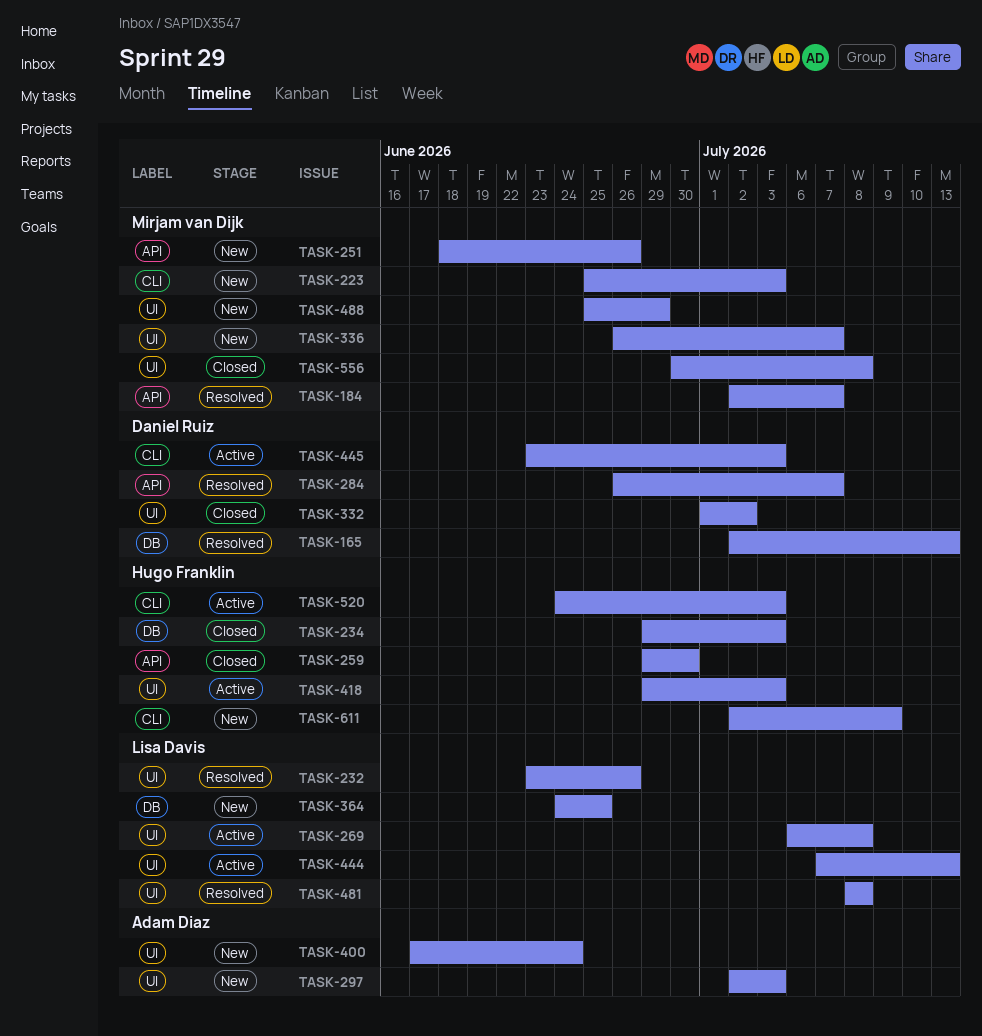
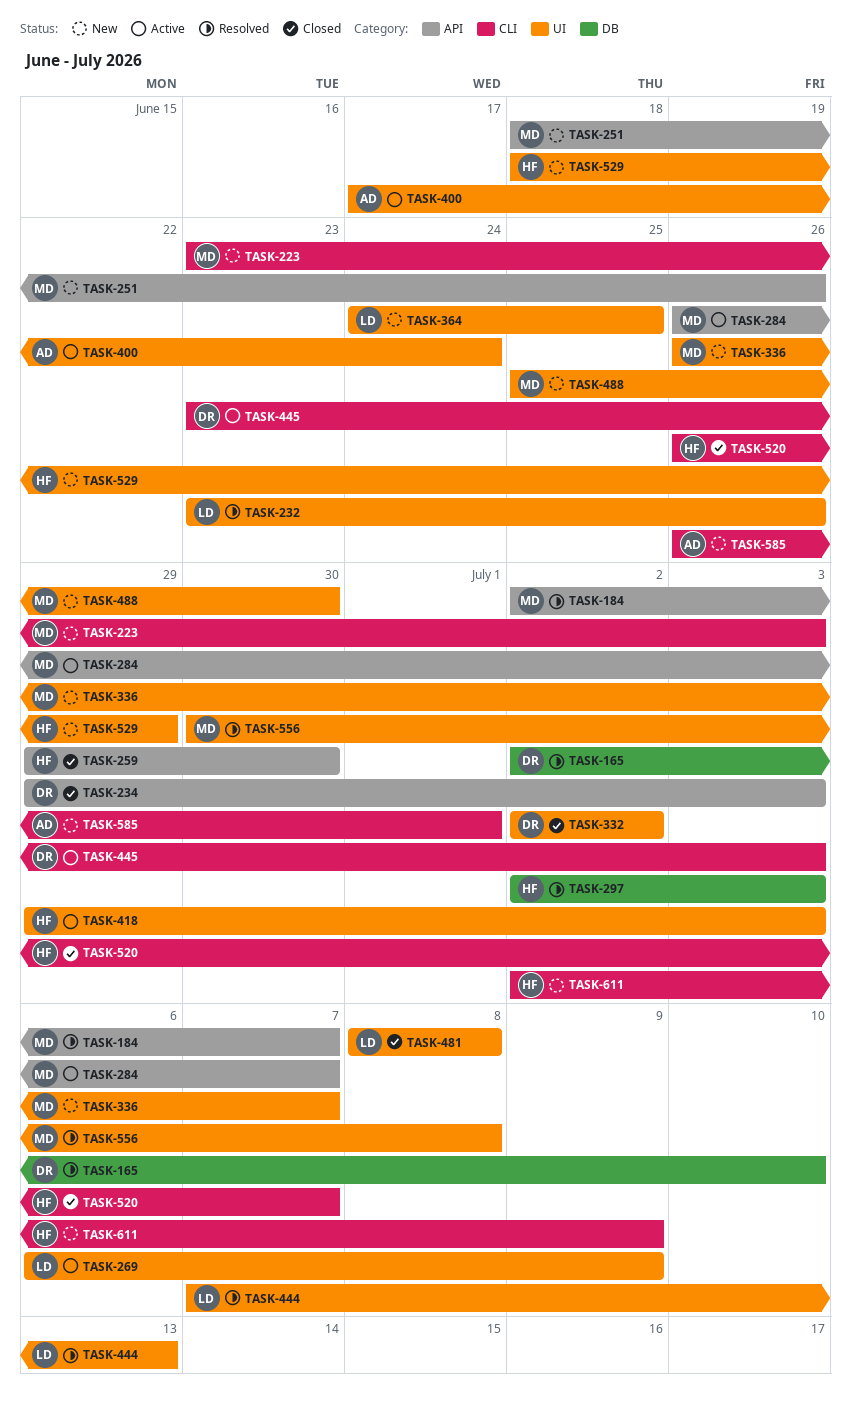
TASK-165, due: Jul 13 -> Jul 10
TASK-223, start: Jun 25 -> Jun 23
TASK-234, owner: Hugo Franklin -> Daniel Ruiz
TASK-234, label: DB -> API
TASK-269, due: Jul 8 -> Jul 9
TASK-284, status: Resolved -> Active
TASK-284, owner: Daniel Ruiz -> Mirjam van Dijk
TASK-297, status: New -> Resolved
TASK-297, owner: Adam Diaz -> Hugo Franklin
TASK-297, label: UI -> DB
TASK-332, start: Jul 1 -> Jul 2
TASK-364, label: DB -> UI
TASK-400, status: New -> Active
TASK-444, status: Active -> Resolved
TASK-481, status: Resolved -> Closed
TASK-488, due: Jun 29 -> Jun 30
TASK-520, status: Active -> Closed
TASK-520, start: Jun 24 -> Jun 26
TASK-520, due: Jul 3 -> Jul 7
TASK-529: none -> present
TASK-556, status: Closed -> Resolved
TASK-585: none -> present

